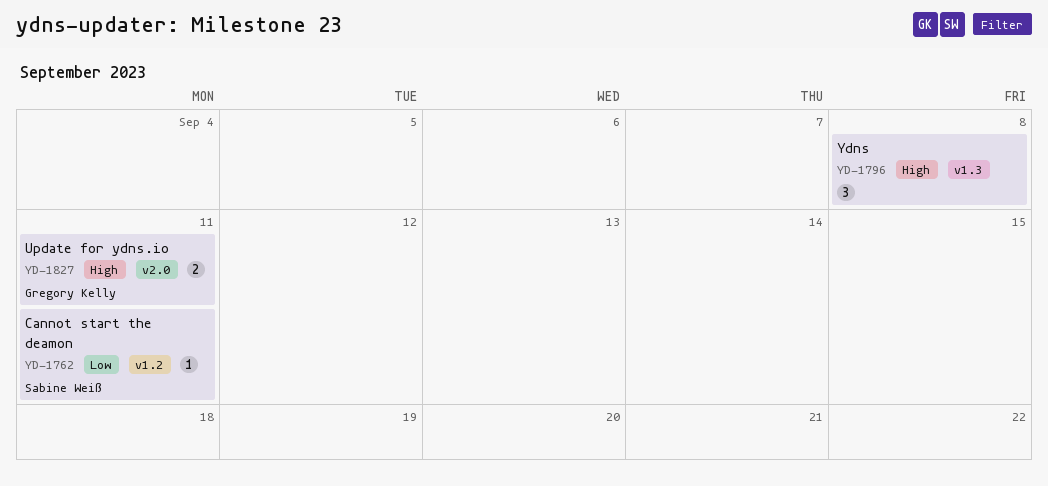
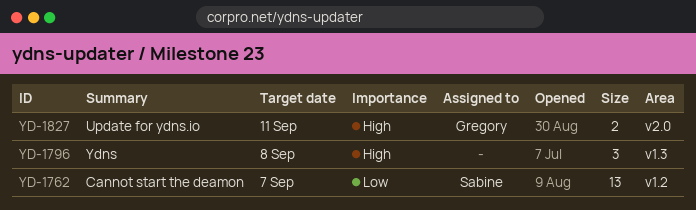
YD-1762, estimate: 1 -> 13
YD-1762, due: Sep 11 -> Sep 7

